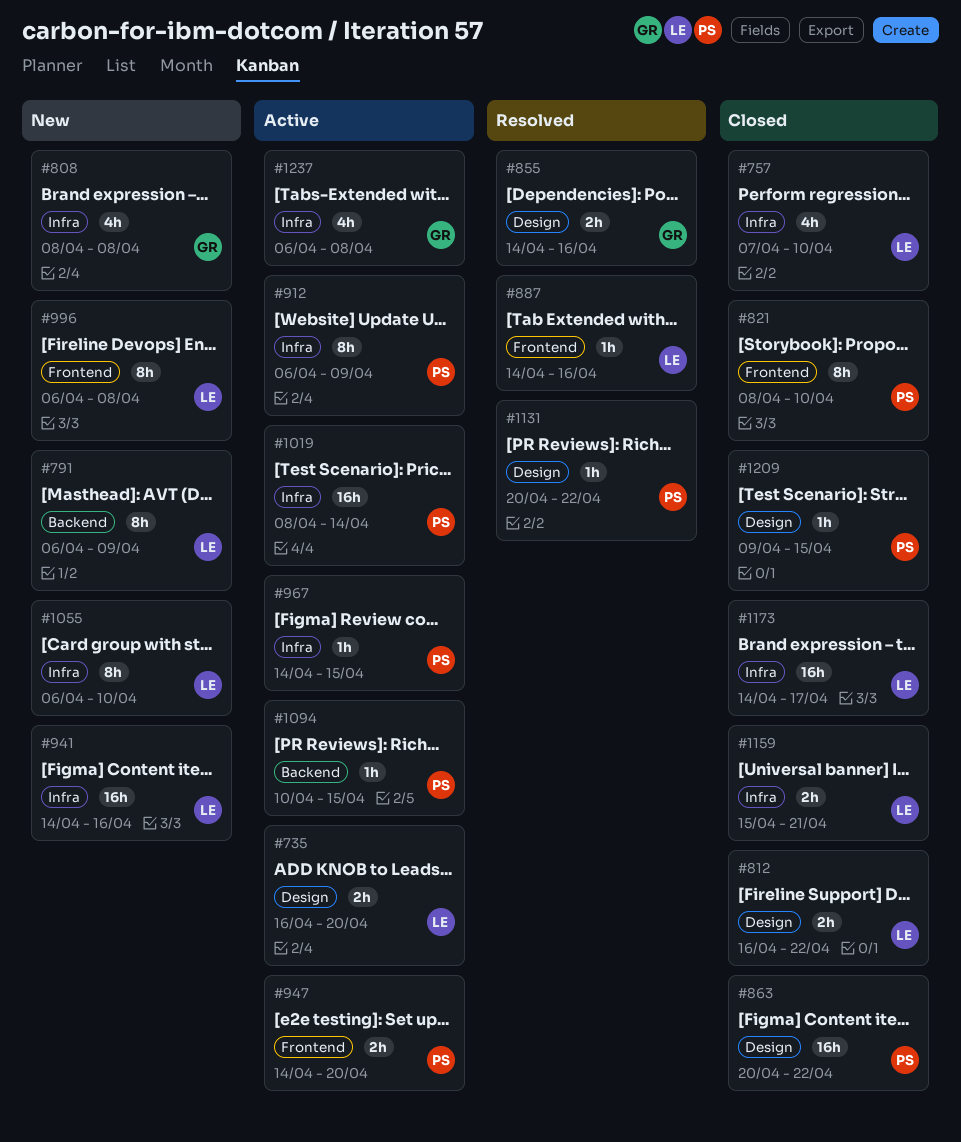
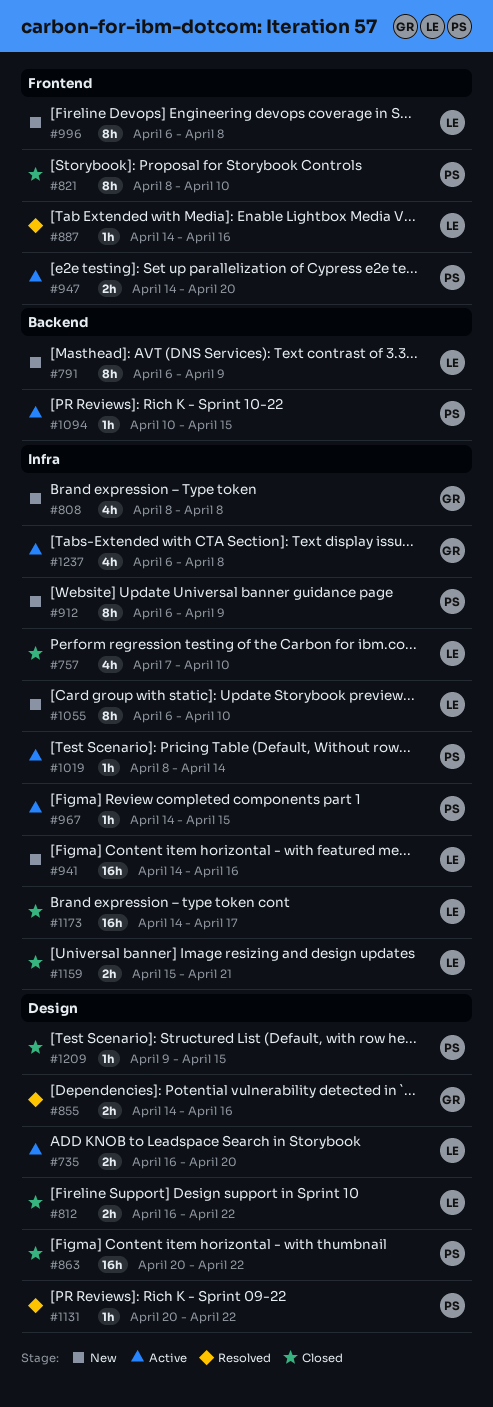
#912, status: Active -> New
#1019, estimate: 16h -> 1h

